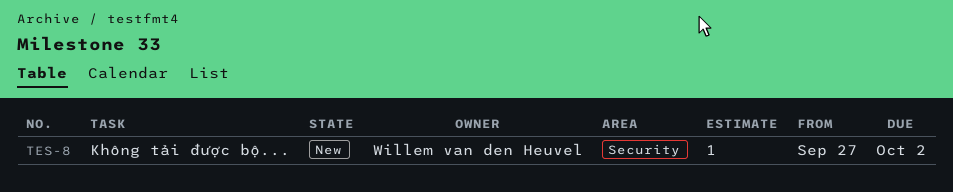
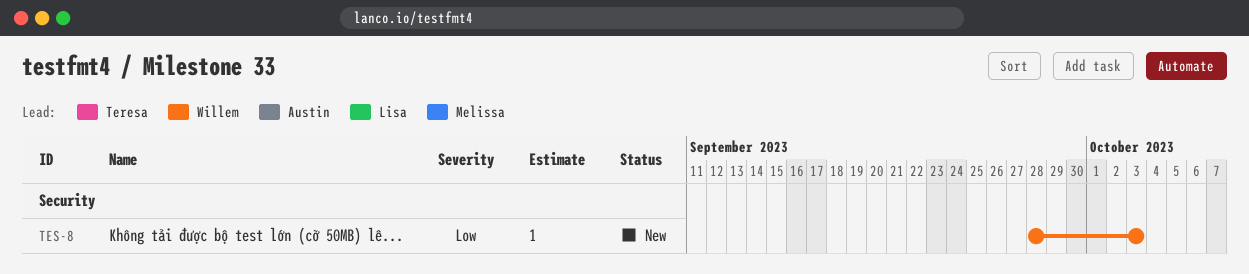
TES-8, start: Sep 27 -> Sep 28
TES-8, due: Oct 2 -> Oct 3

